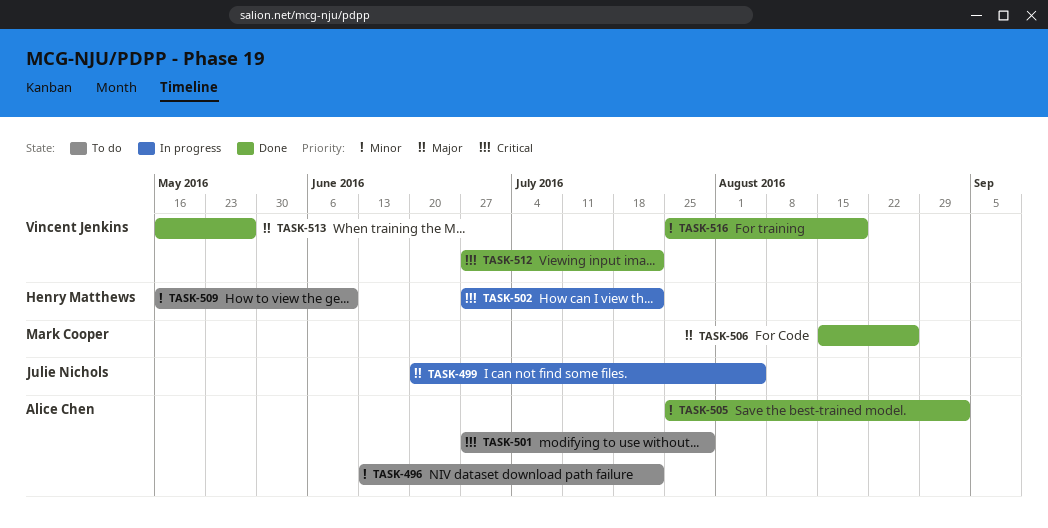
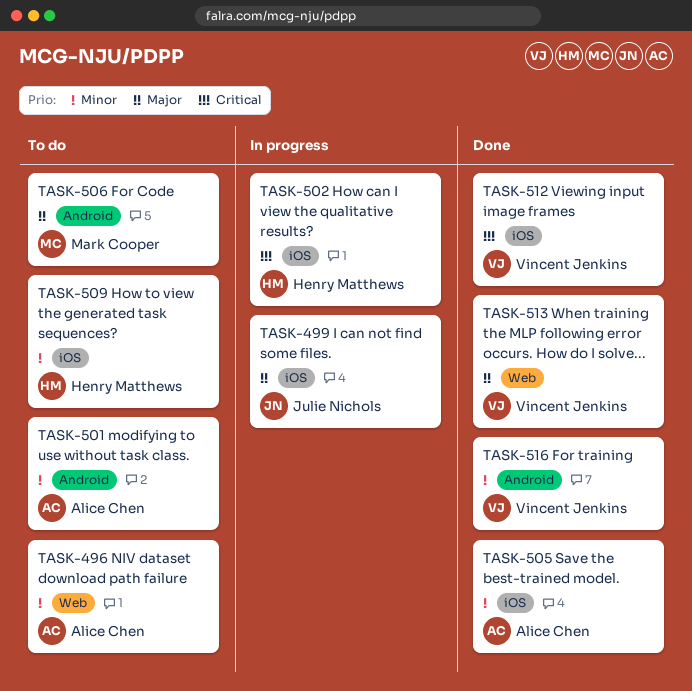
TASK-501, priority: Critical -> Minor
TASK-506, status: Done -> To do

